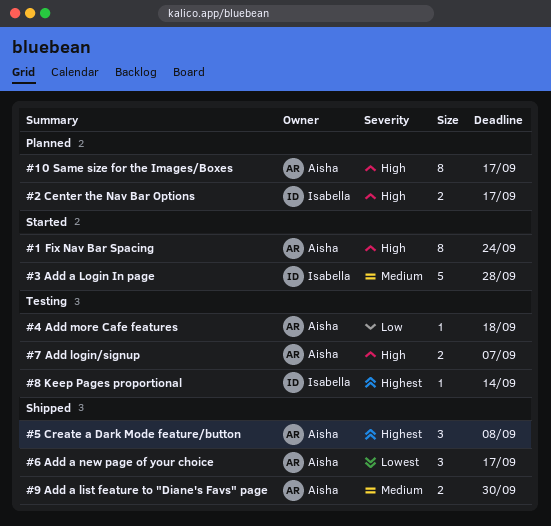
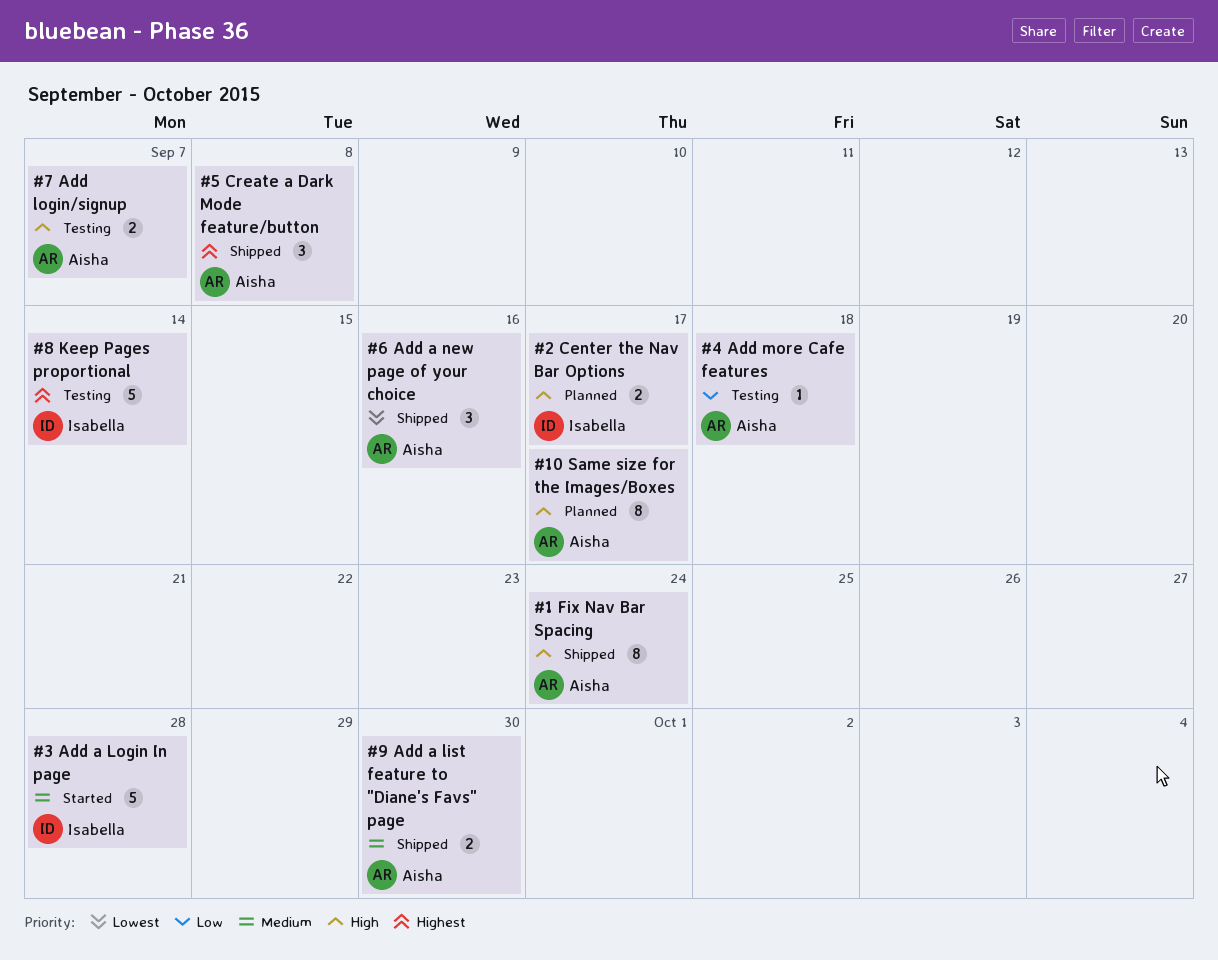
#1 Fix Nav Bar Spacing, status: Started -> Shipped
#6 Add a new page of your choice, due: Sep 17 -> Sep 16
#8 Keep Pages proportional, estimate: 1 -> 5

